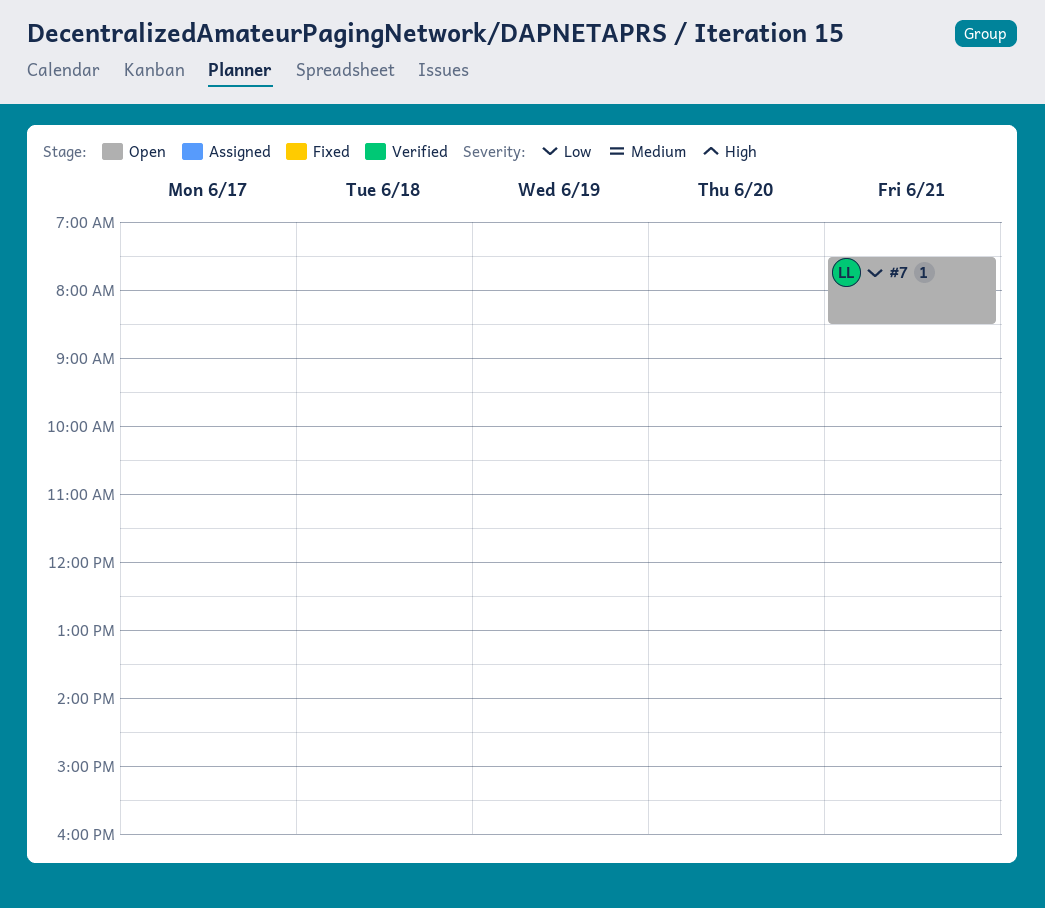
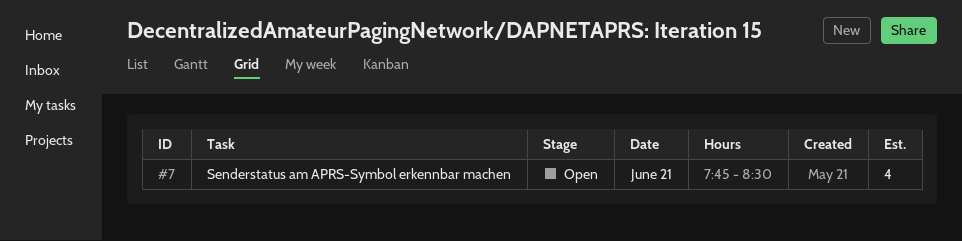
#7, estimate: 1 -> 4
#7, begins: 07:30 -> 07:45

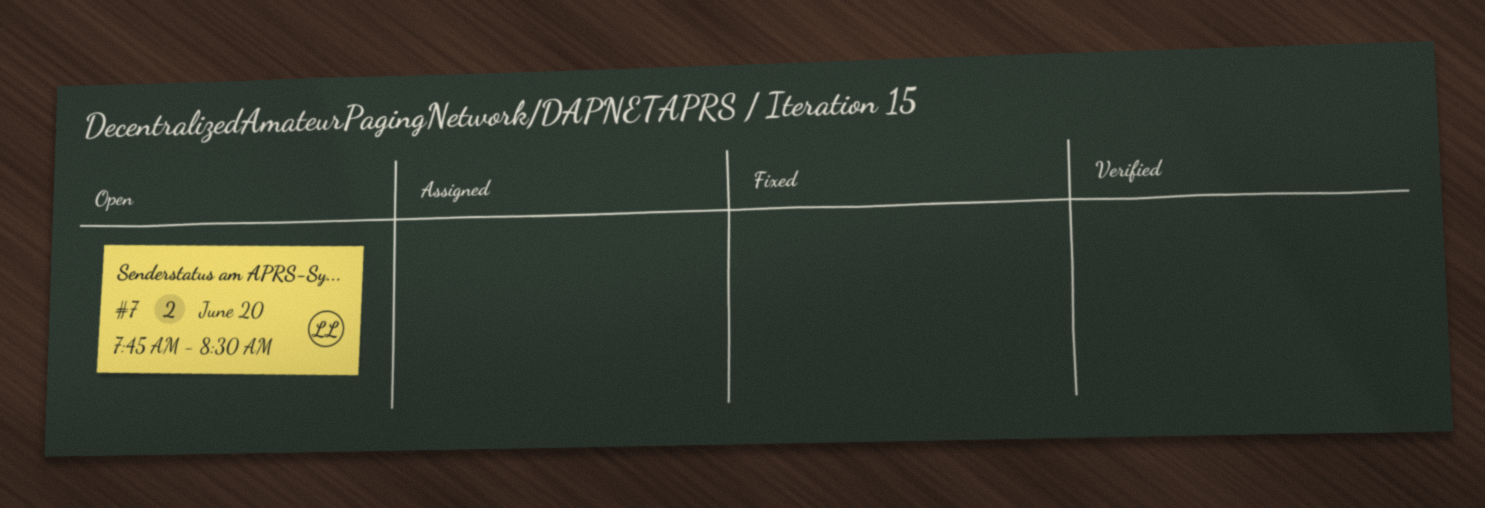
#7, estimate: 4 -> 2
#7, day: Jun 21 -> Jun 20

